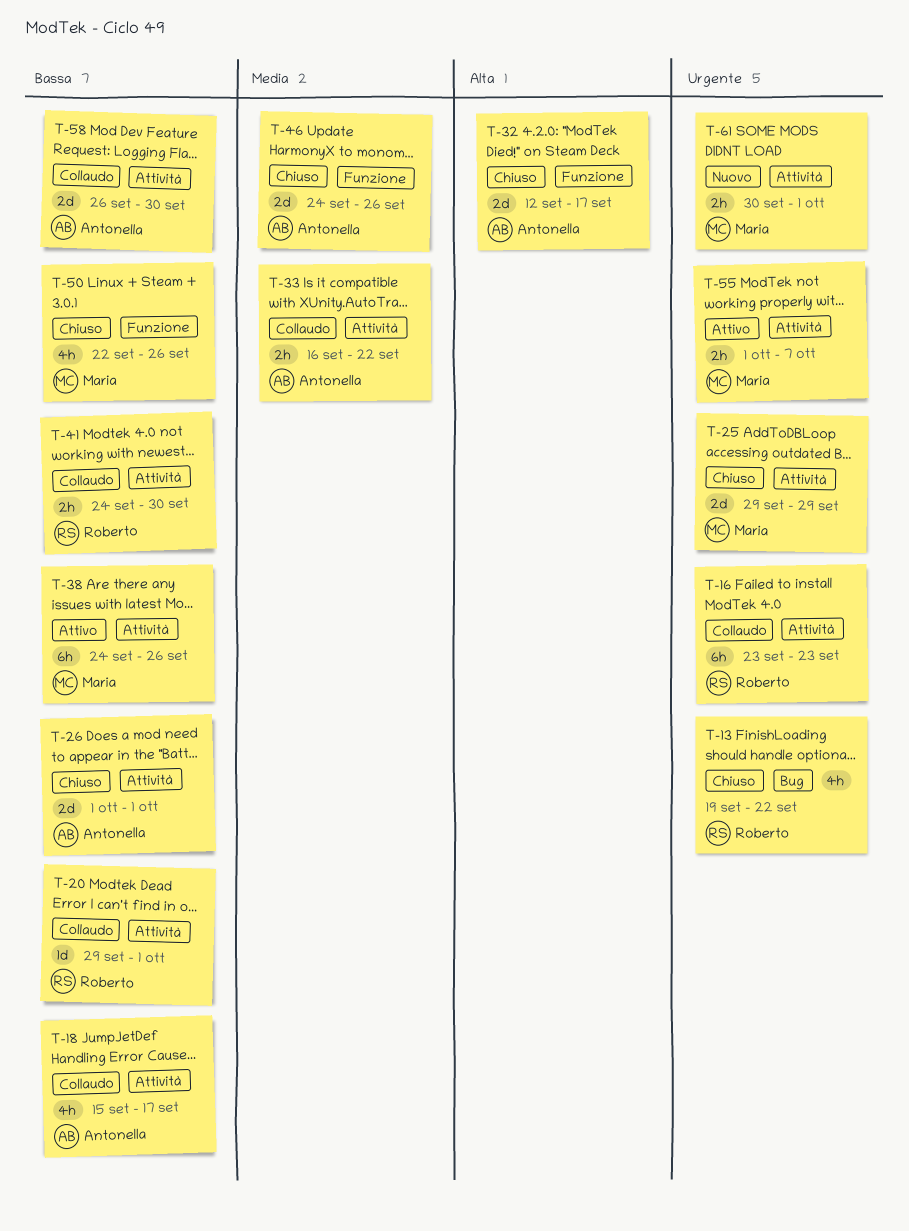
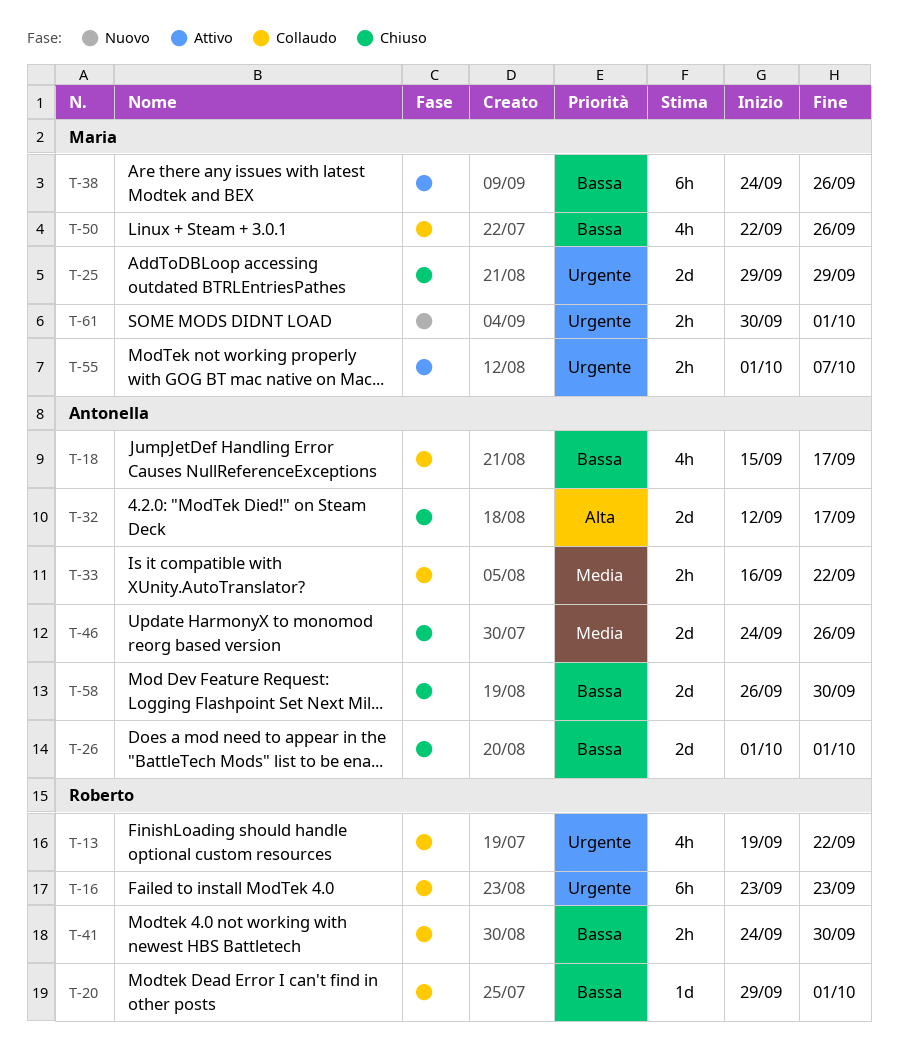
T-13, status: Chiuso -> Collaudo
T-50, status: Chiuso -> Collaudo
T-58, status: Collaudo -> Chiuso

